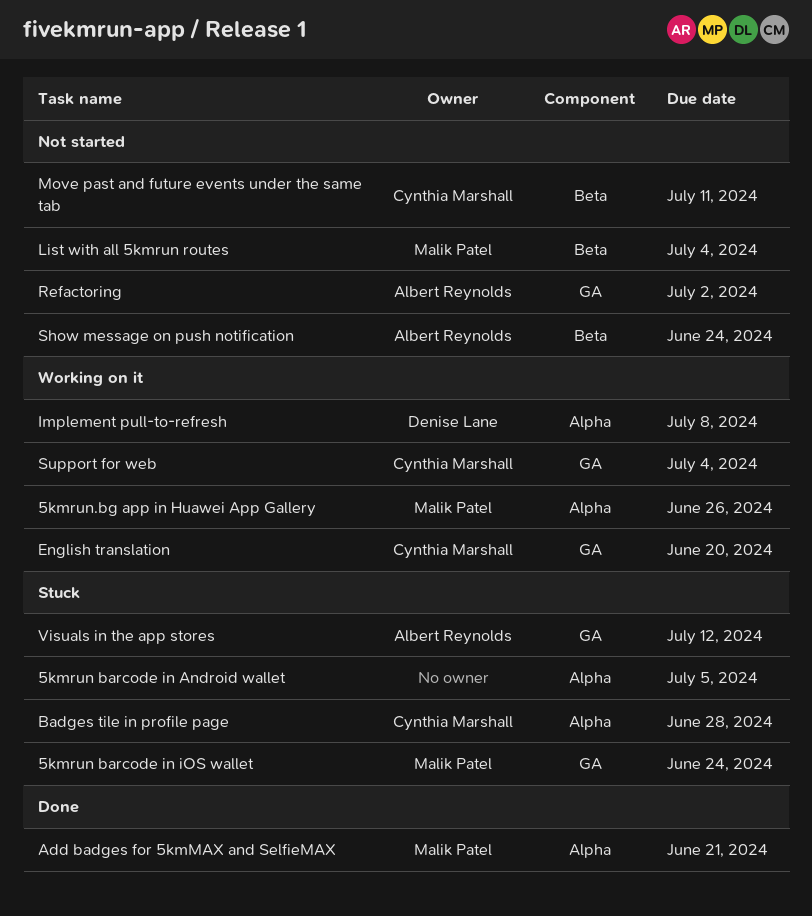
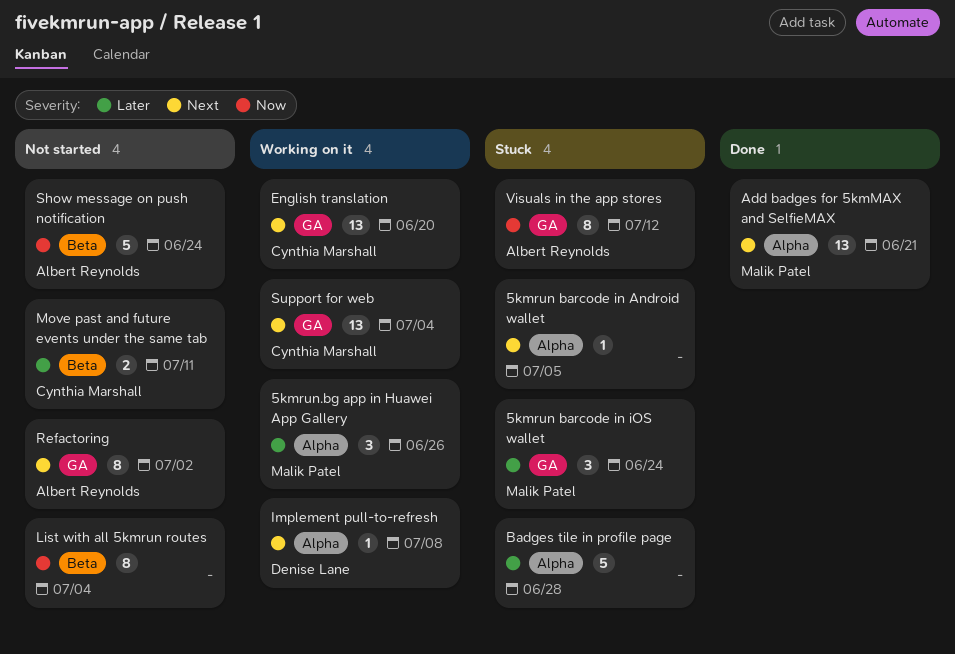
Badges tile in profile page, owner: Cynthia Marshall -> none
List with all 5kmrun routes, owner: Malik Patel -> none

